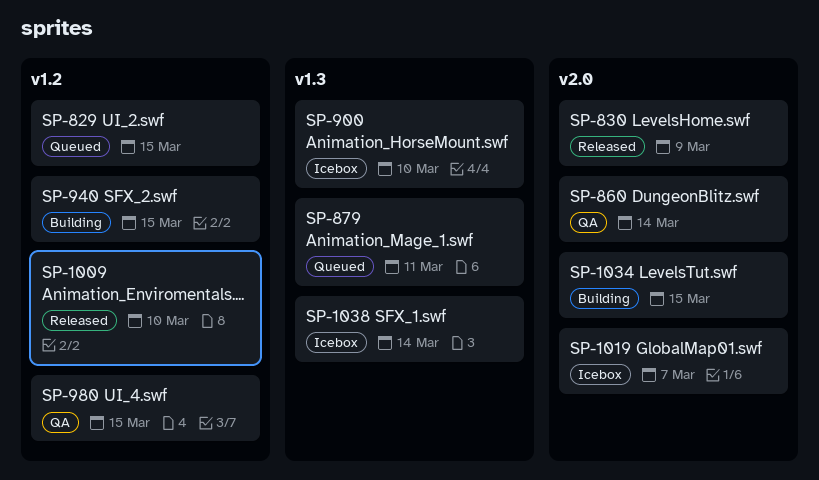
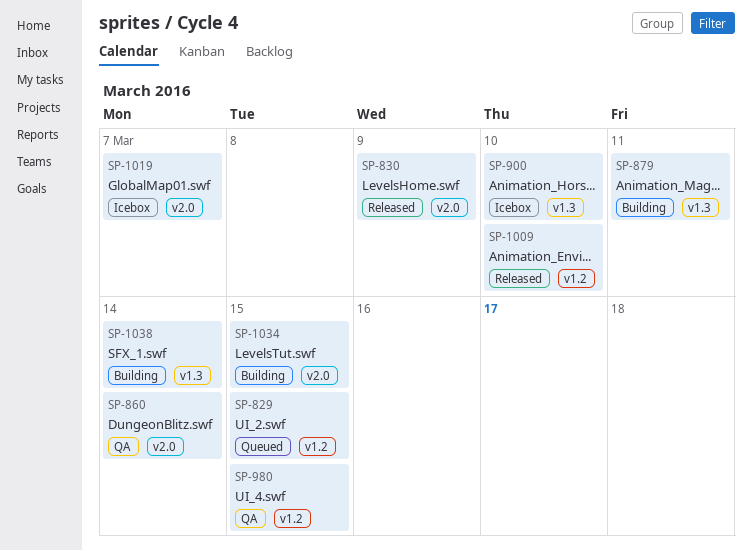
SP-879, status: Queued -> Building
SP-940: present -> none
SP-1038, status: Icebox -> Building

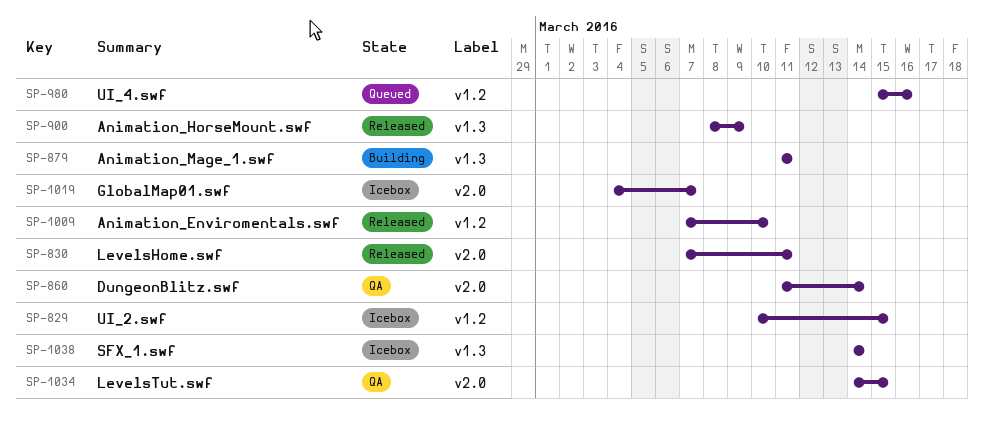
SP-829, status: Queued -> Icebox
SP-830, due: Mar 9 -> Mar 11
SP-900, status: Icebox -> Released
SP-900, due: Mar 10 -> Mar 9
SP-980, status: QA -> Queued
SP-980, due: Mar 15 -> Mar 16
SP-1034, status: Building -> QA
SP-1038, status: Building -> Icebox

